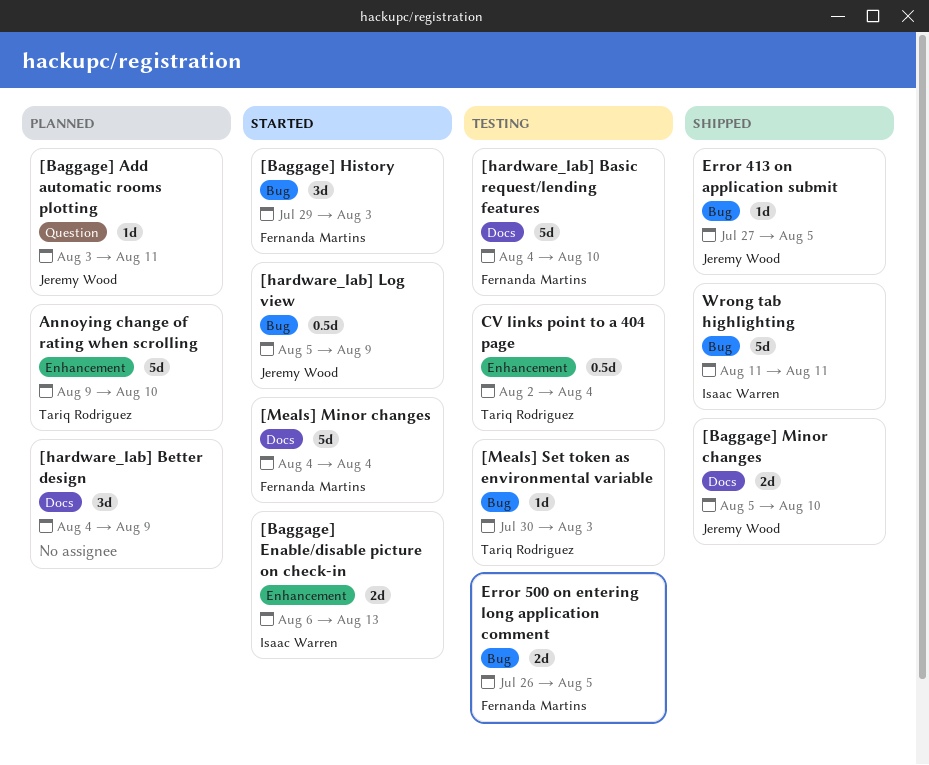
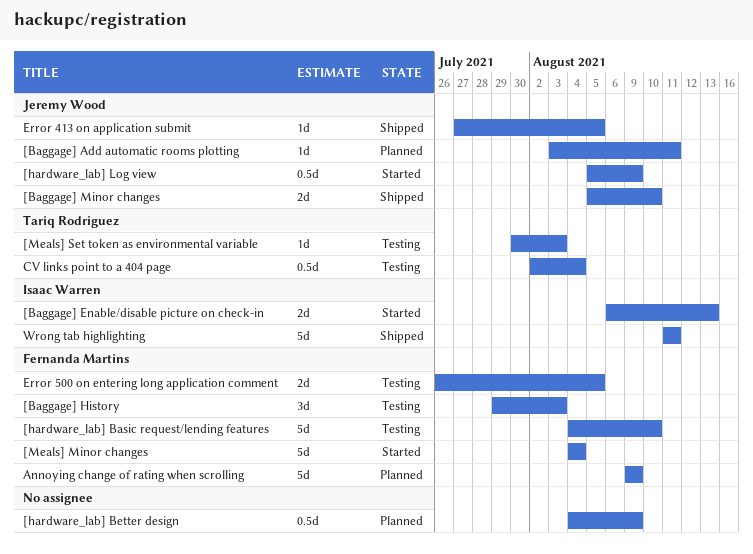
[Baggage] History, status: Started -> Testing
[hardware_lab] Better design, estimate: 3d -> 0.5d
Annoying change of rating when scrolling, owner: Tariq Rodriguez -> Fernanda Martins
Annoying change of rating when scrolling, due: Aug 10 -> Aug 9

